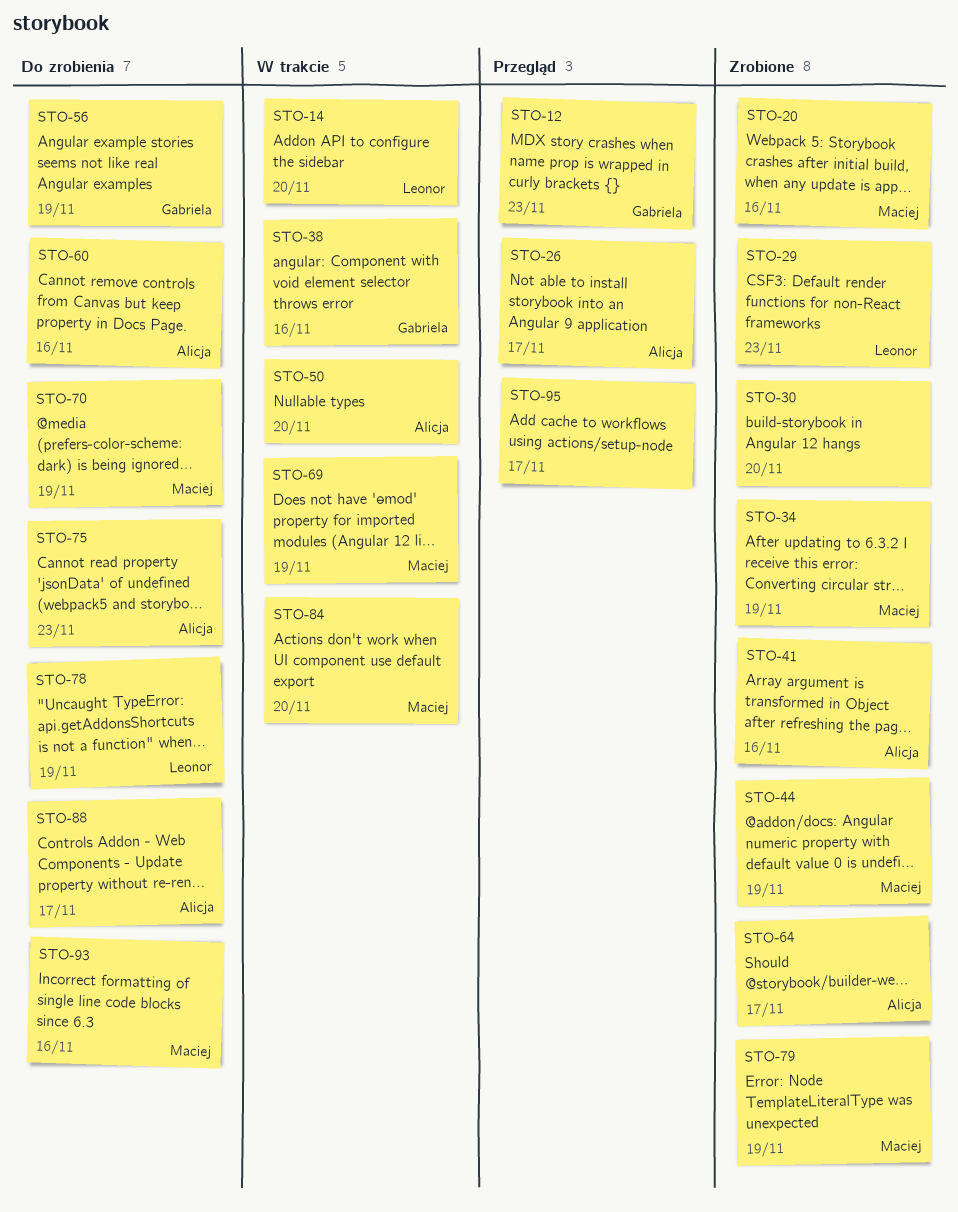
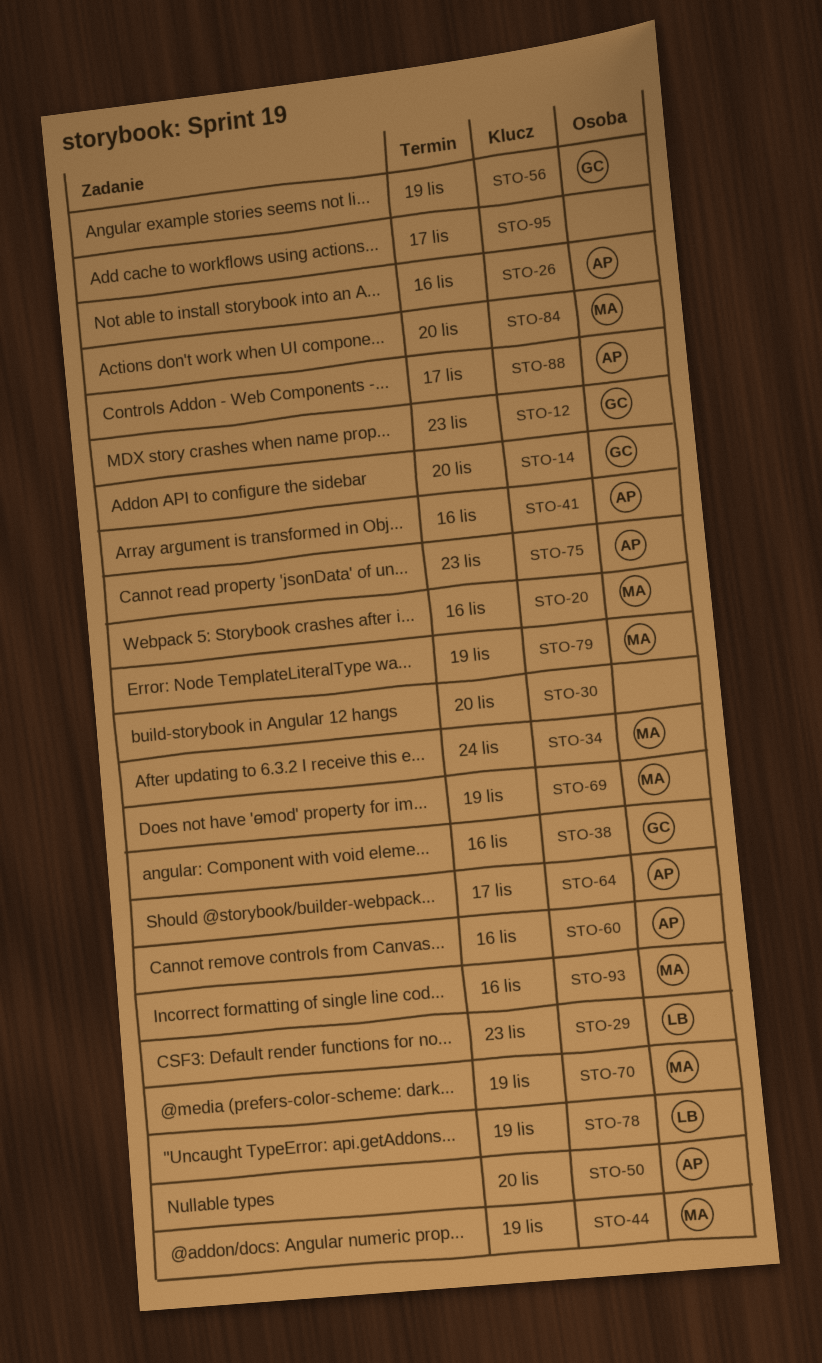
STO-14, owner: Leonor -> Gabriela
STO-26, due: Nov 17 -> Nov 16
STO-34, due: Nov 19 -> Nov 24

